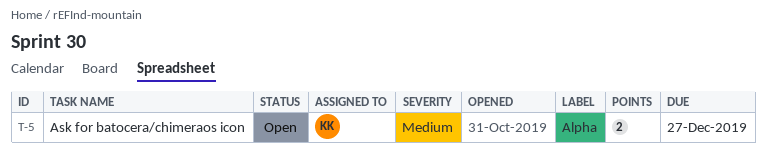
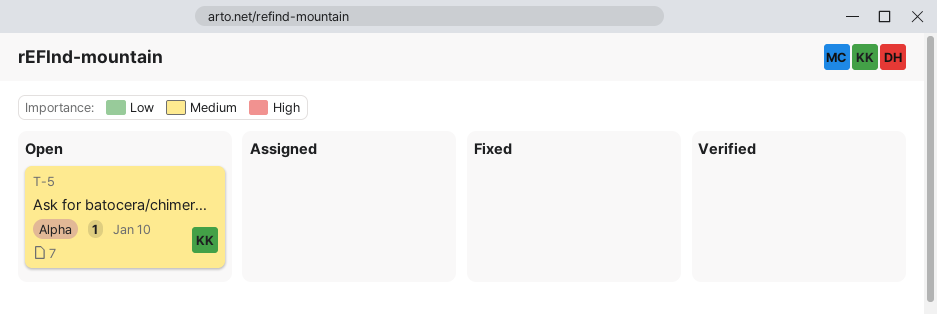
T-5, estimate: 2 -> 1
T-5, due: Dec 27 -> Jan 10

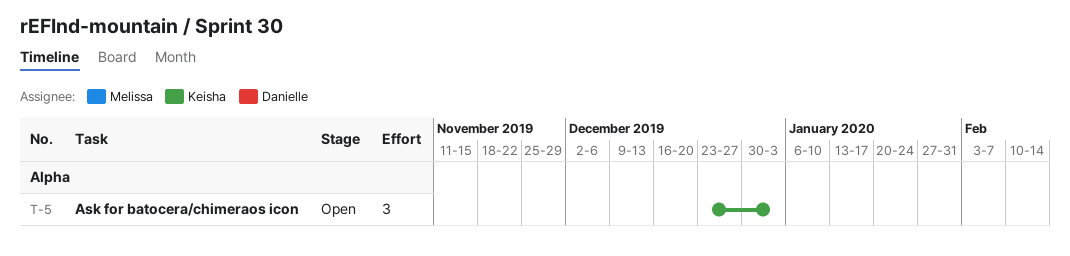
T-5, estimate: 1 -> 3
T-5, due: Jan 10 -> Jan 3

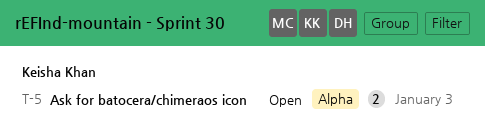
T-5, estimate: 3 -> 2

